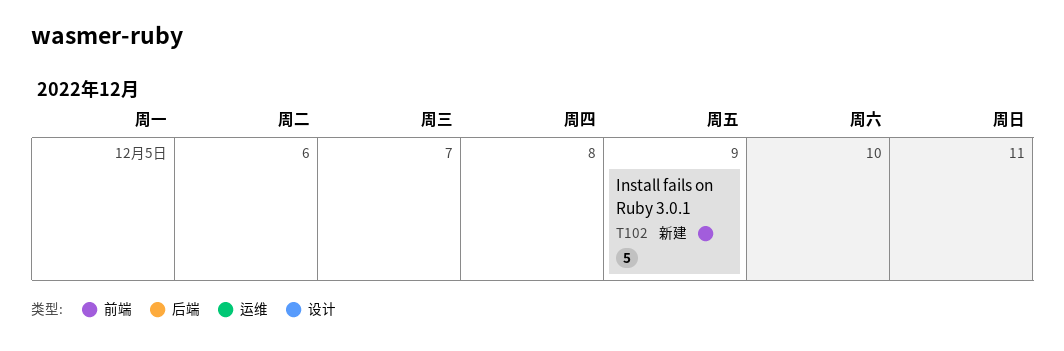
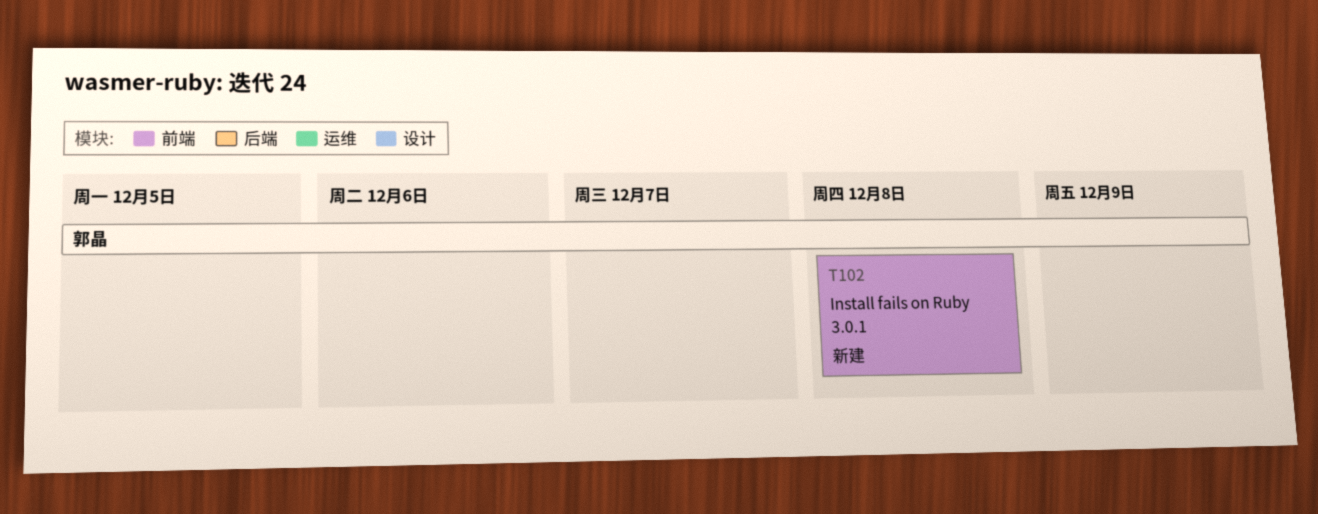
T102, due: Dec 9 -> Dec 8

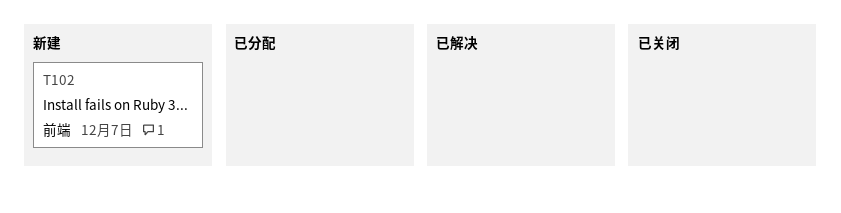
T102, due: Dec 8 -> Dec 7

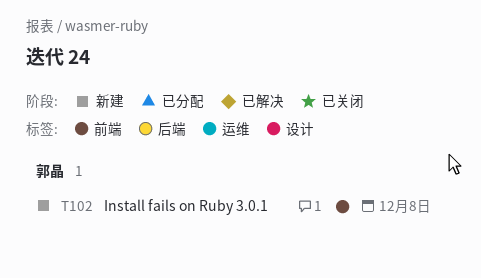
T102, due: Dec 7 -> Dec 8

